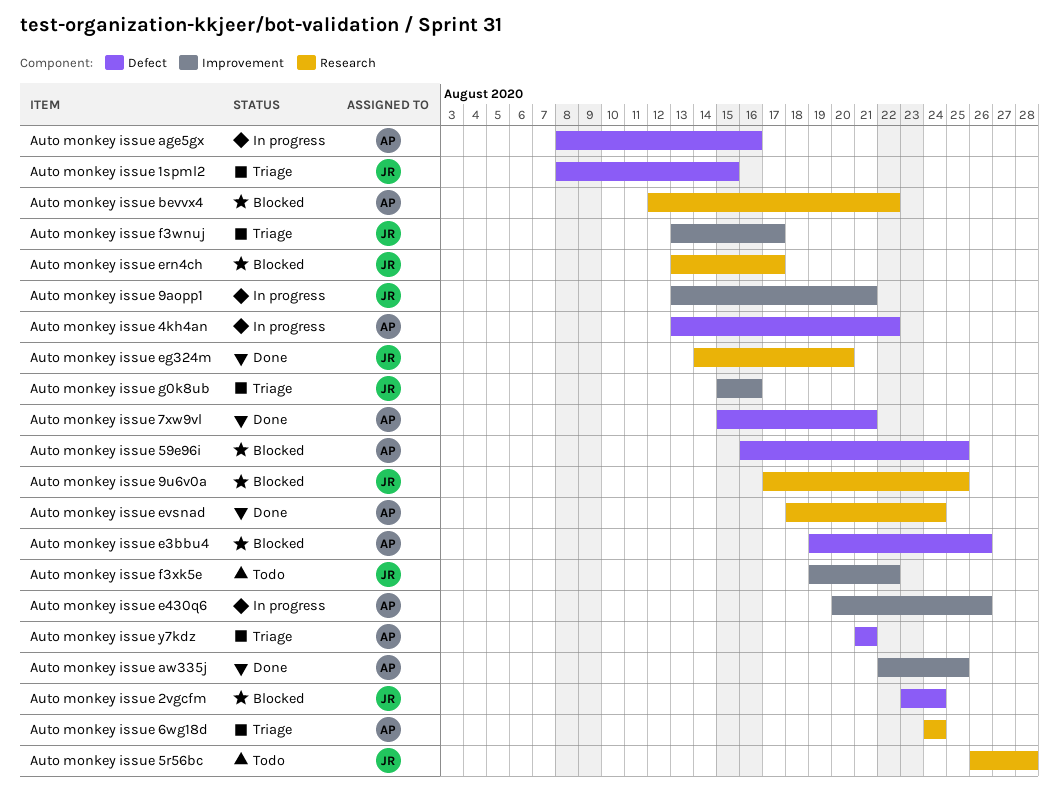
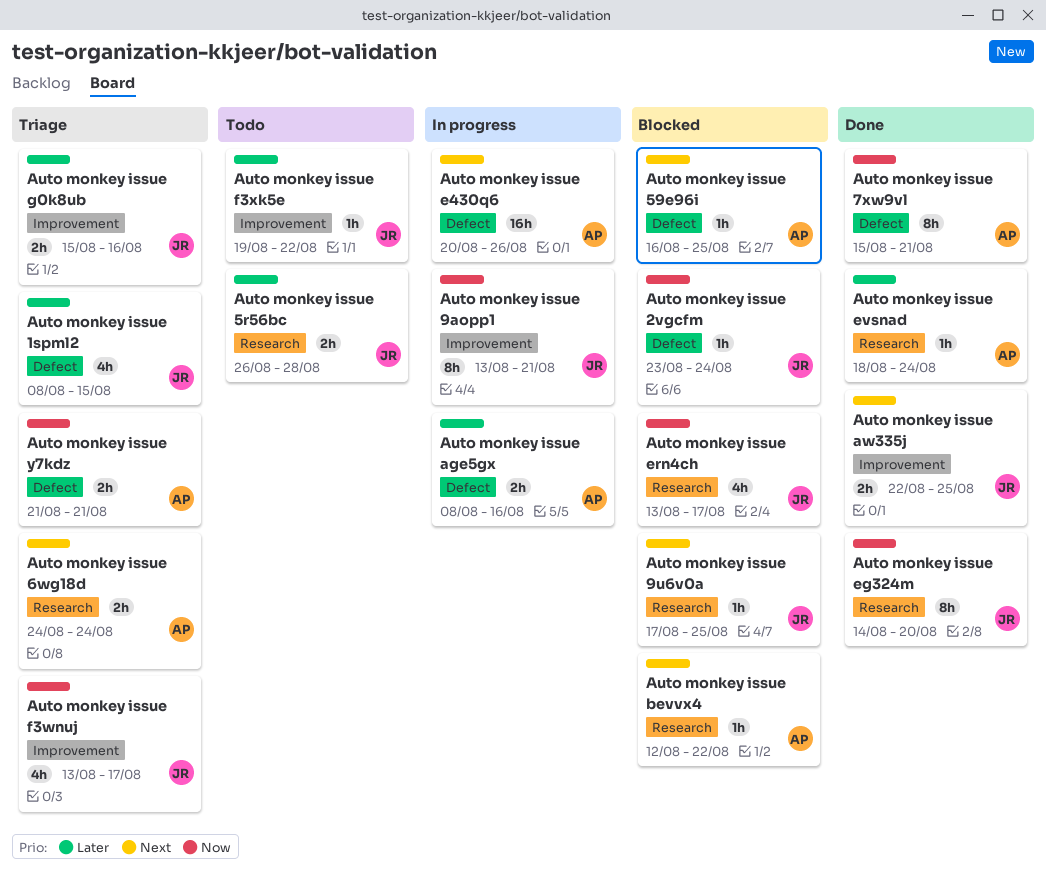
Auto monkey issue 4kh4an: present -> none
Auto monkey issue aw335j, owner: AP -> JR
Auto monkey issue e3bbu4: present -> none
Auto monkey issue e430q6, label: Improvement -> Defect

